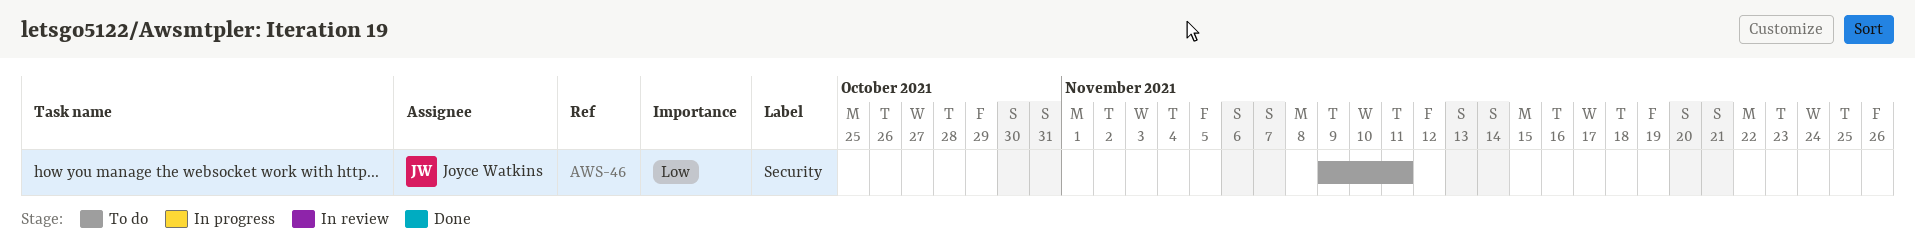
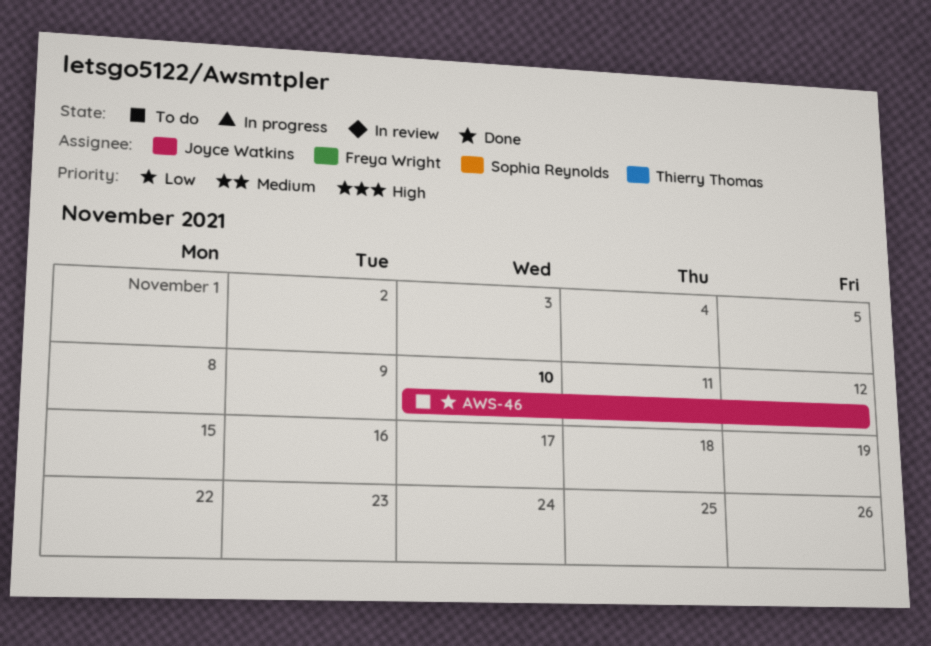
AWS-46, start: Nov 9 -> Nov 10
AWS-46, due: Nov 11 -> Nov 12

